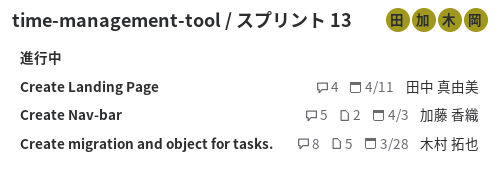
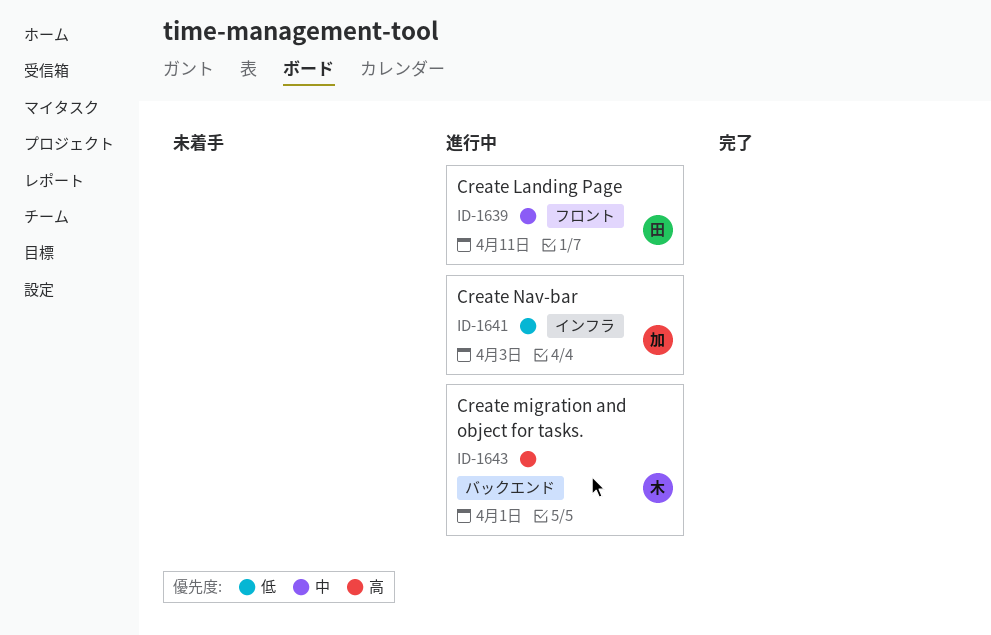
Create migration and object for tasks., due: Mar 28 -> Apr 1

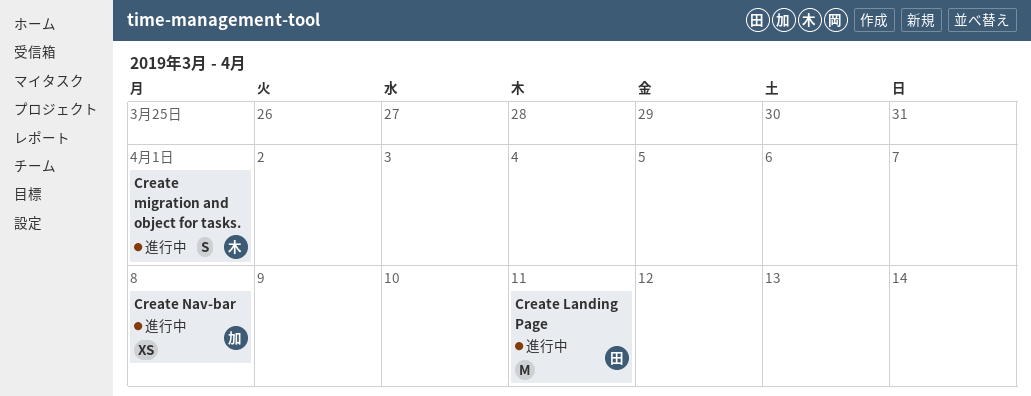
Create Nav-bar, due: Apr 3 -> Apr 8

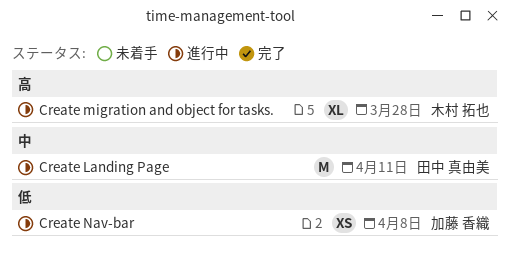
Create migration and object for tasks., estimate: S -> XL
Create migration and object for tasks., due: Apr 1 -> Mar 28

